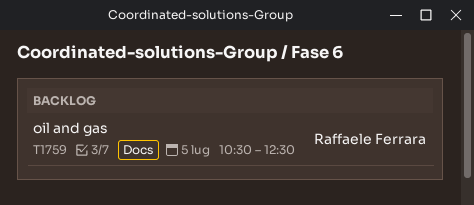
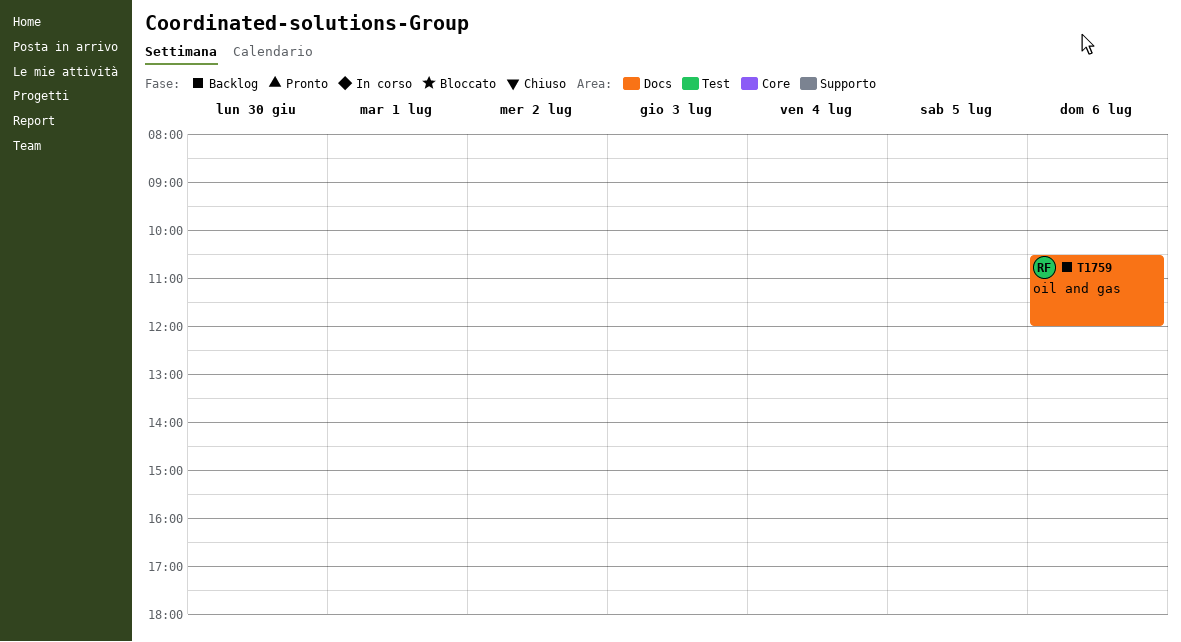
T1759, day: Jul 5 -> Jul 6
T1759, ends: 12:30 -> 12:00

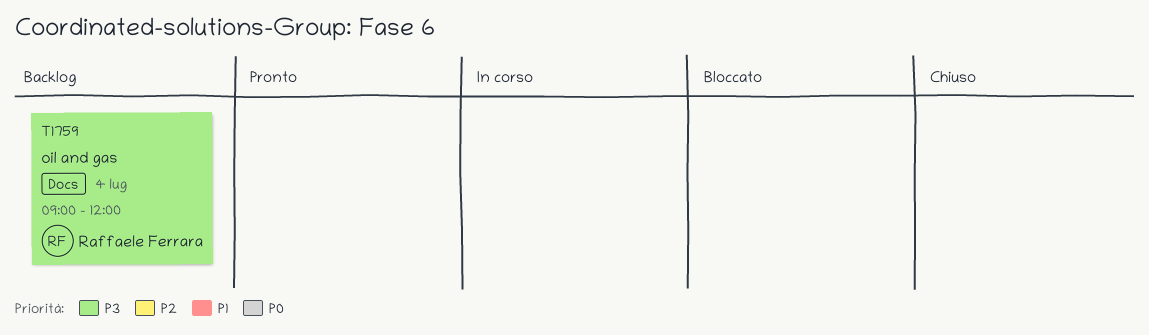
T1759, day: Jul 6 -> Jul 4
T1759, begins: 10:30 -> 09:00

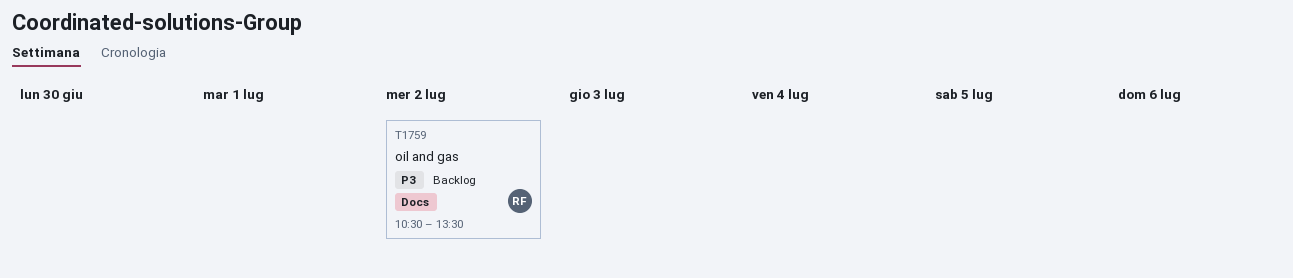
T1759, day: Jul 4 -> Jul 2
T1759, begins: 09:00 -> 10:30
T1759, ends: 12:00 -> 13:30

